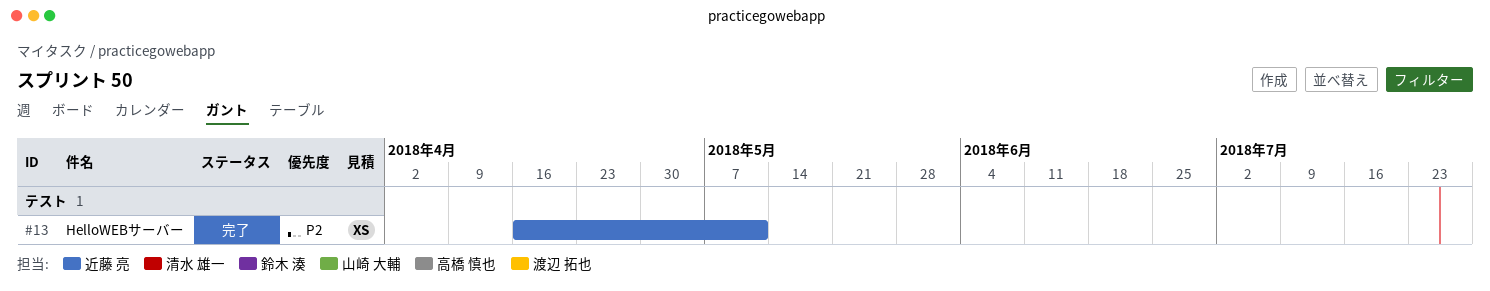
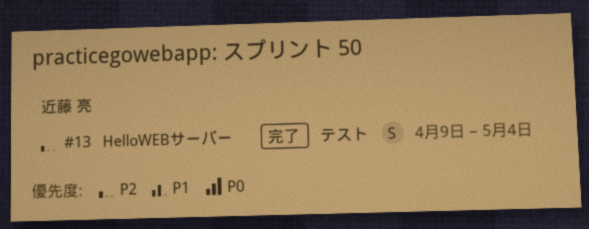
#13, estimate: XS -> S
#13, start: Apr 16 -> Apr 9
#13, due: May 11 -> May 4

